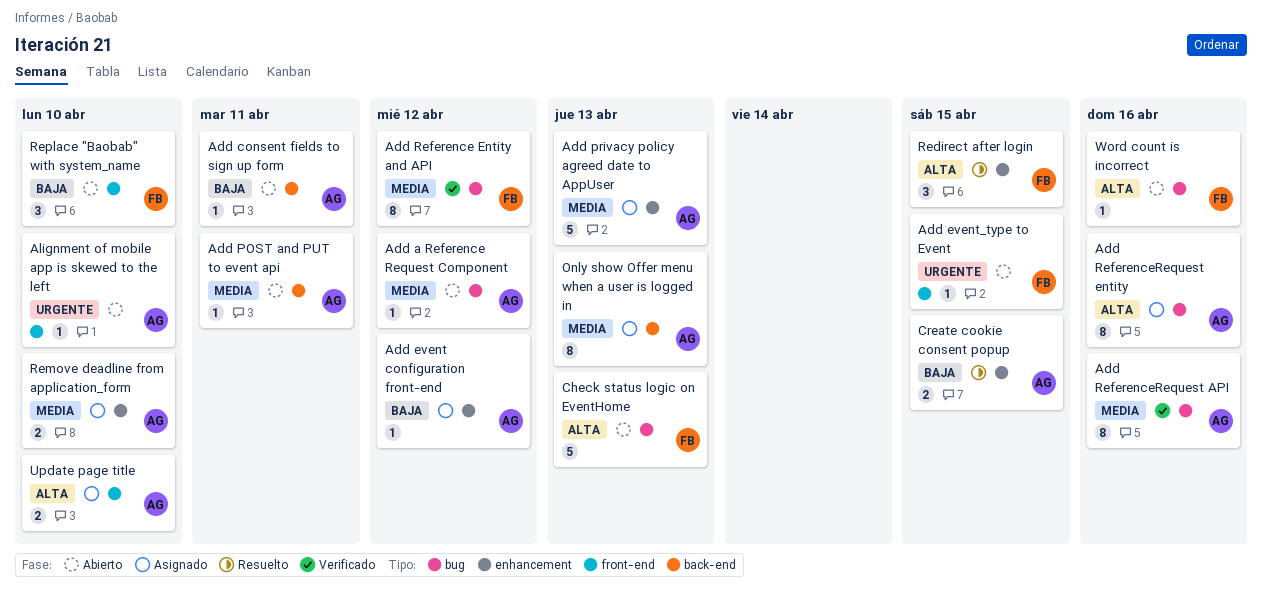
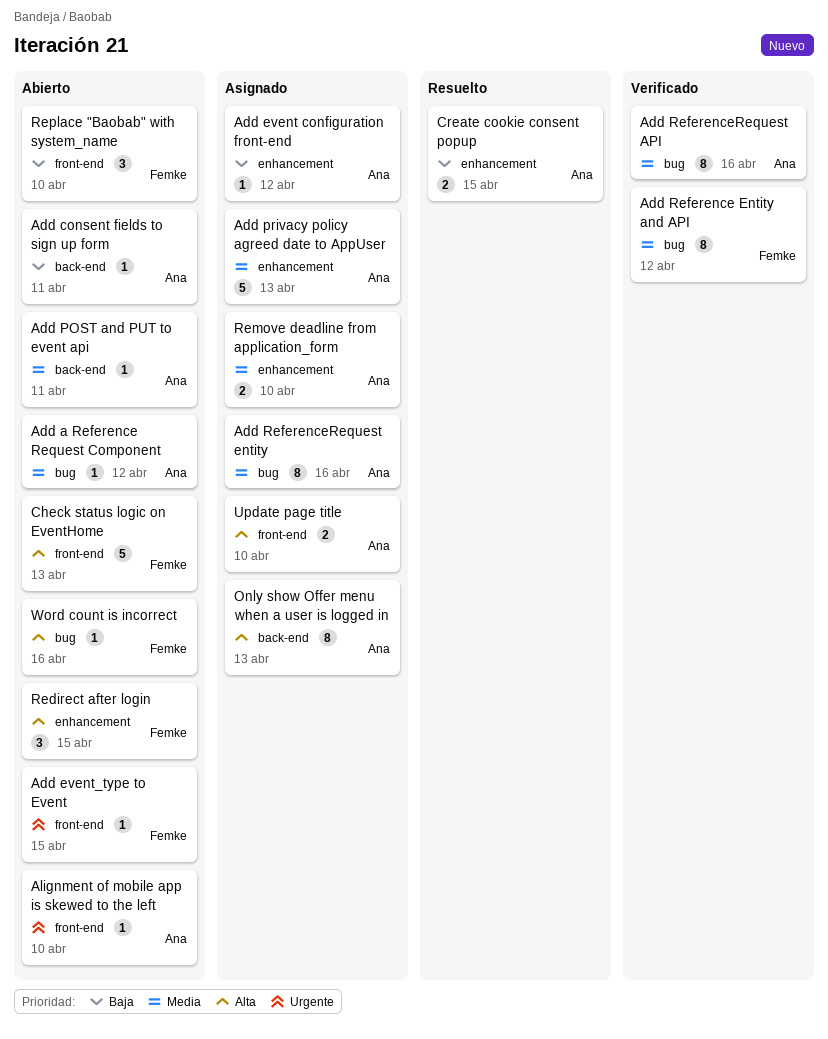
Add ReferenceRequest entity, priority: Alta -> Media
Check status logic on EventHome, label: bug -> front-end
Only show Offer menu when a user is logged in, priority: Media -> Alta
Redirect after login, status: Resuelto -> Abierto

